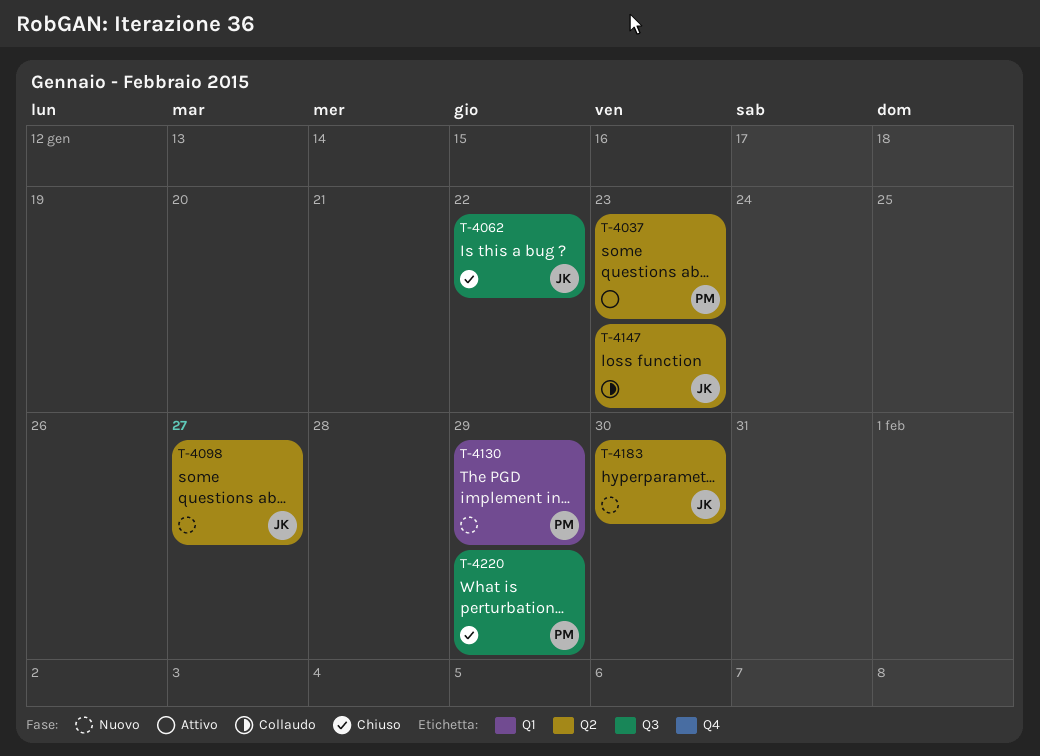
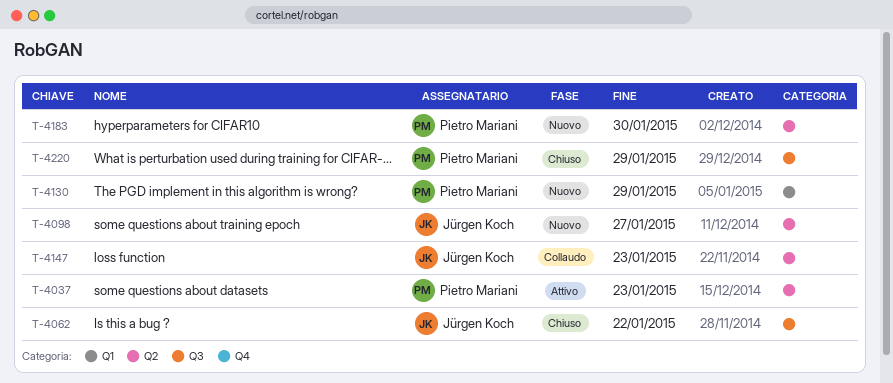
T-4183, owner: Jürgen Koch -> Pietro Mariani

